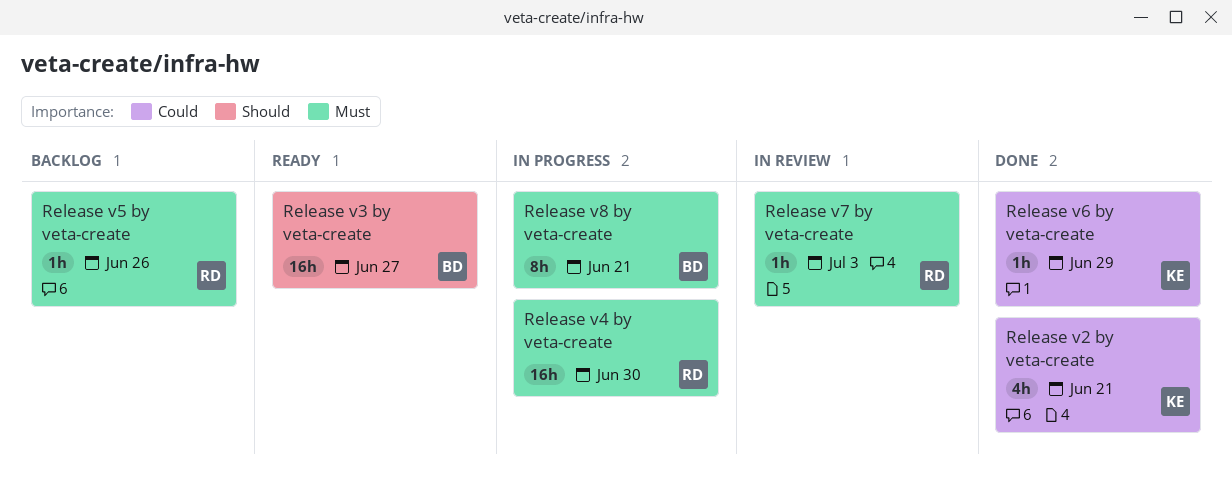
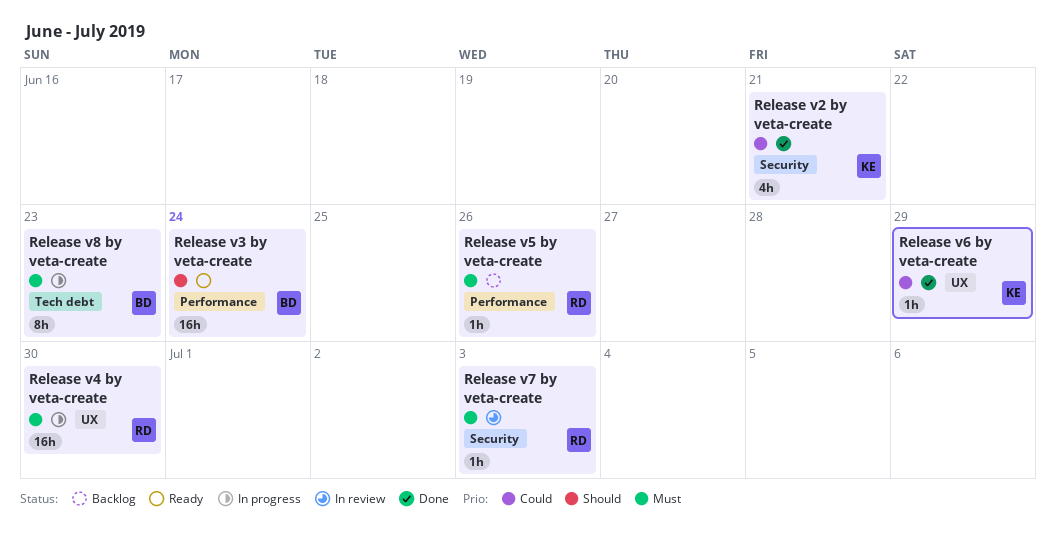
Release v3 by veta-create, due: Jun 27 -> Jun 24
Release v8 by veta-create, due: Jun 21 -> Jun 23

